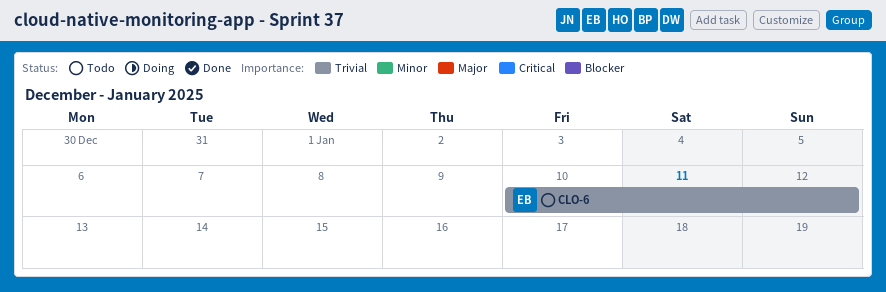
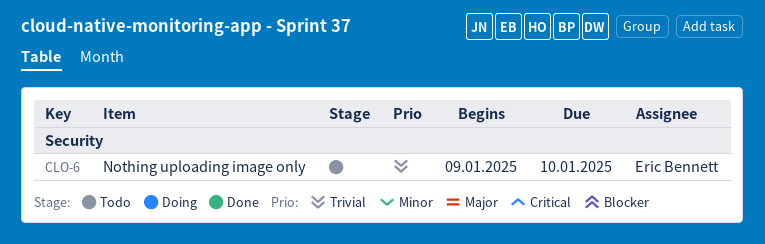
CLO-6, start: Jan 10 -> Jan 9
CLO-6, due: Jan 12 -> Jan 10

